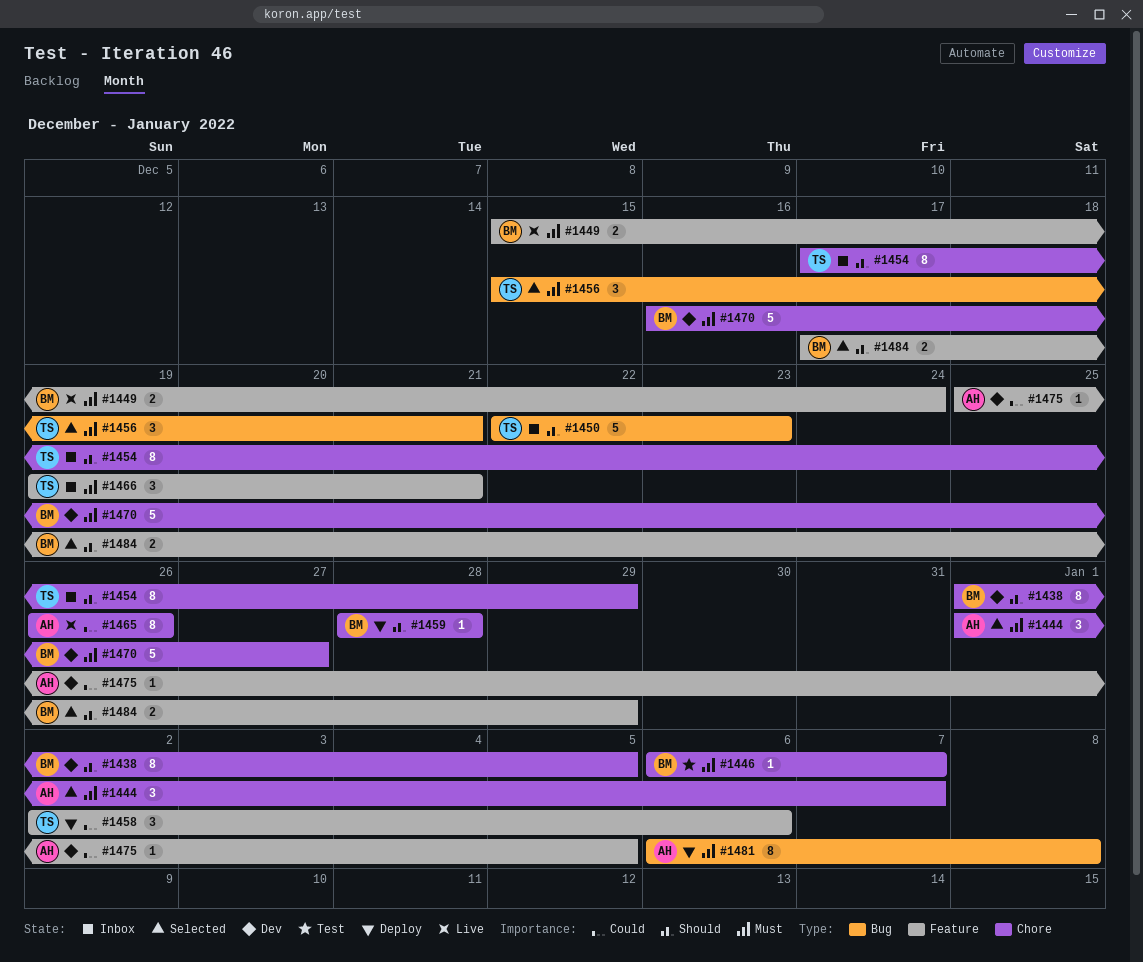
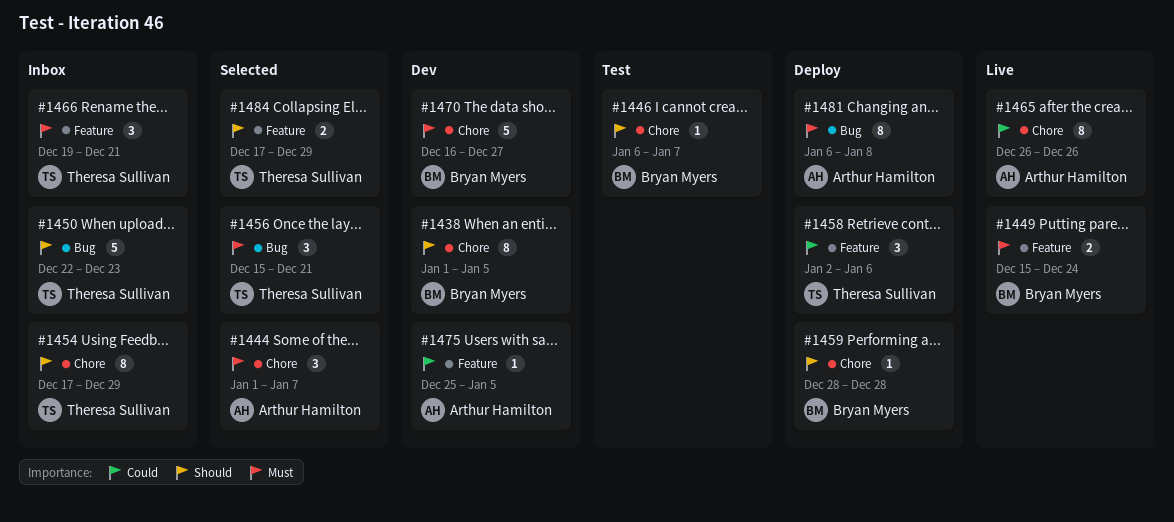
#1446, priority: Must -> Should
#1484, owner: Bryan Myers -> Theresa Sullivan

